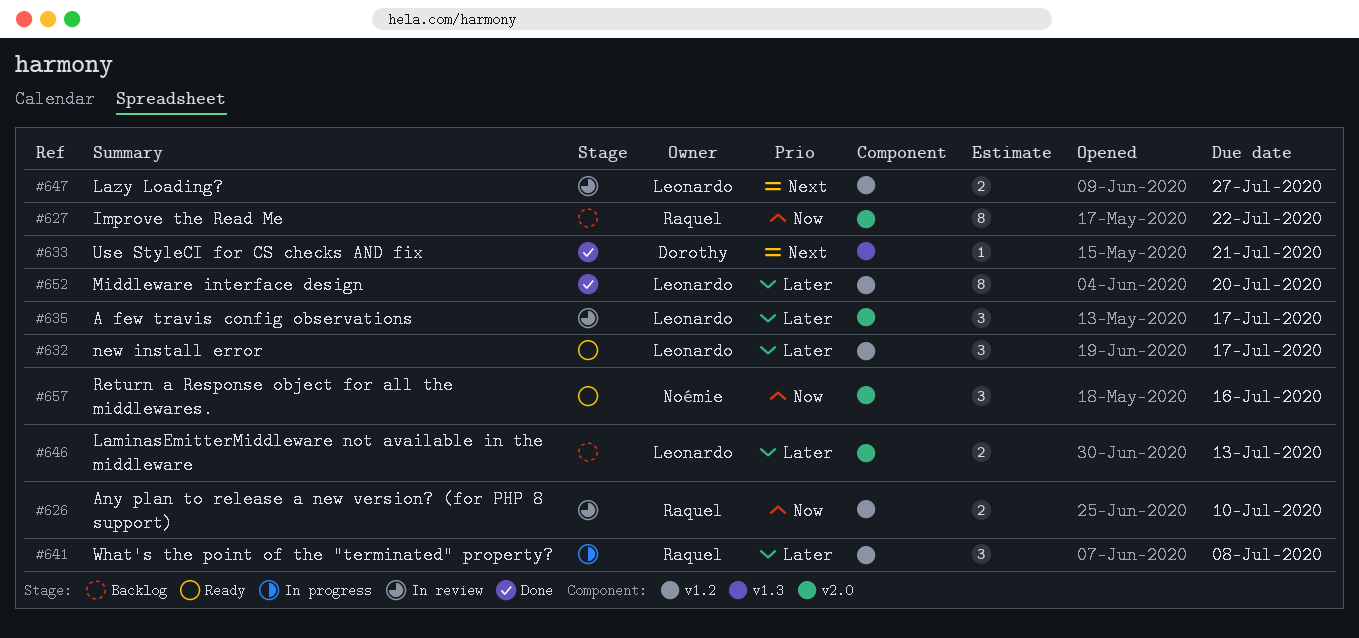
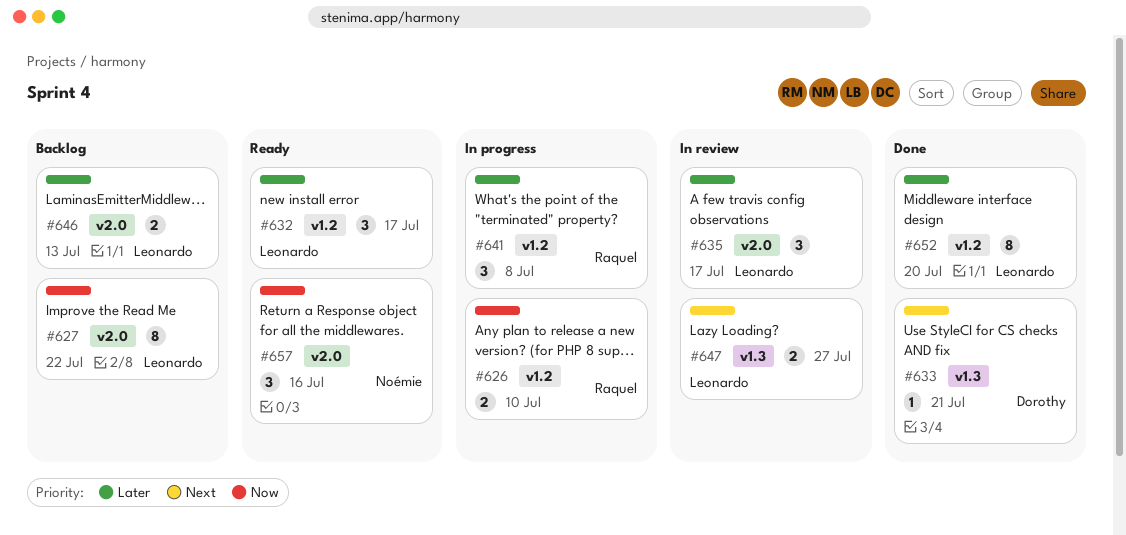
#626, status: In review -> In progress
#627, owner: Raquel -> Leonardo
#647, label: v1.2 -> v1.3

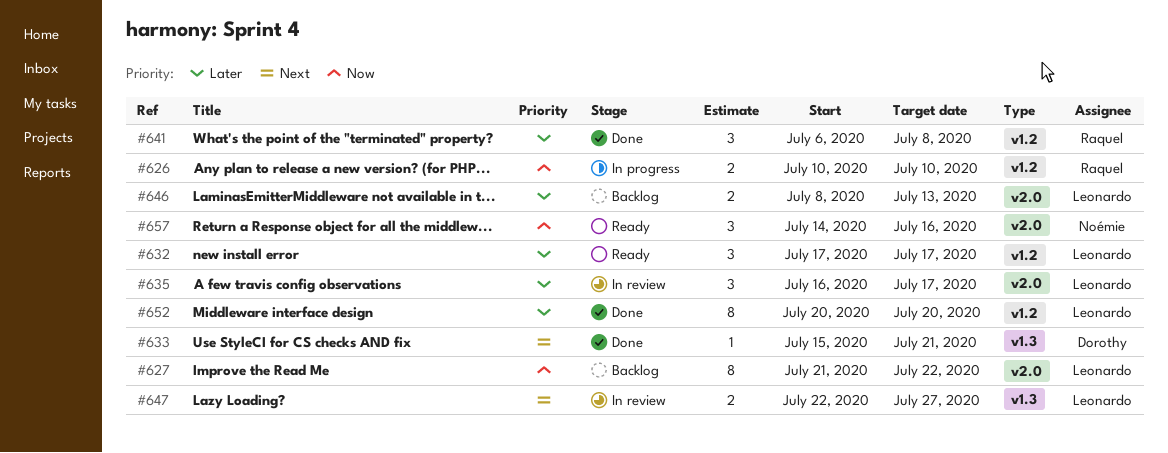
#641, status: In progress -> Done

